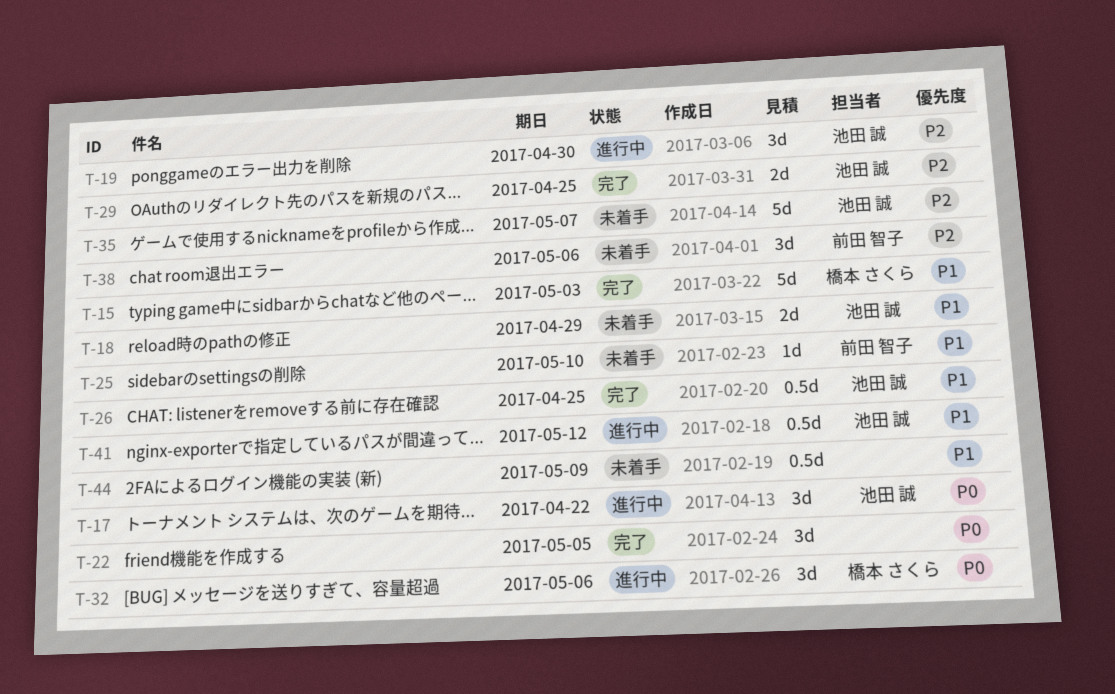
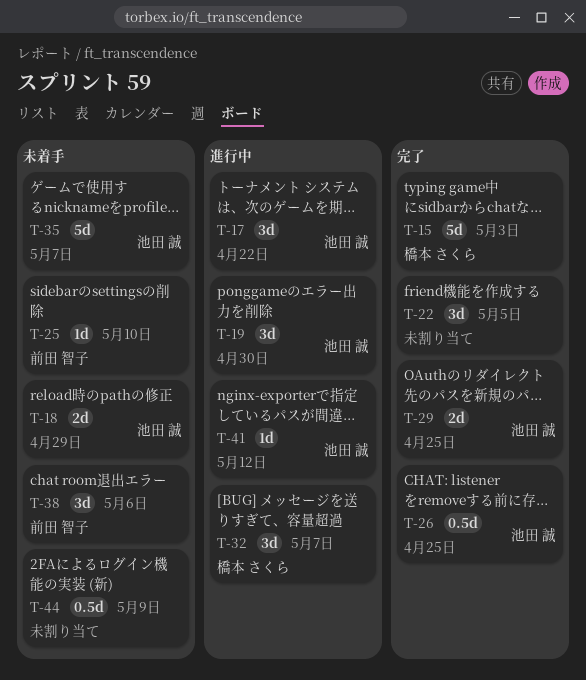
T-32, due: May 6 -> May 7
T-41, estimate: 0.5d -> 1d

